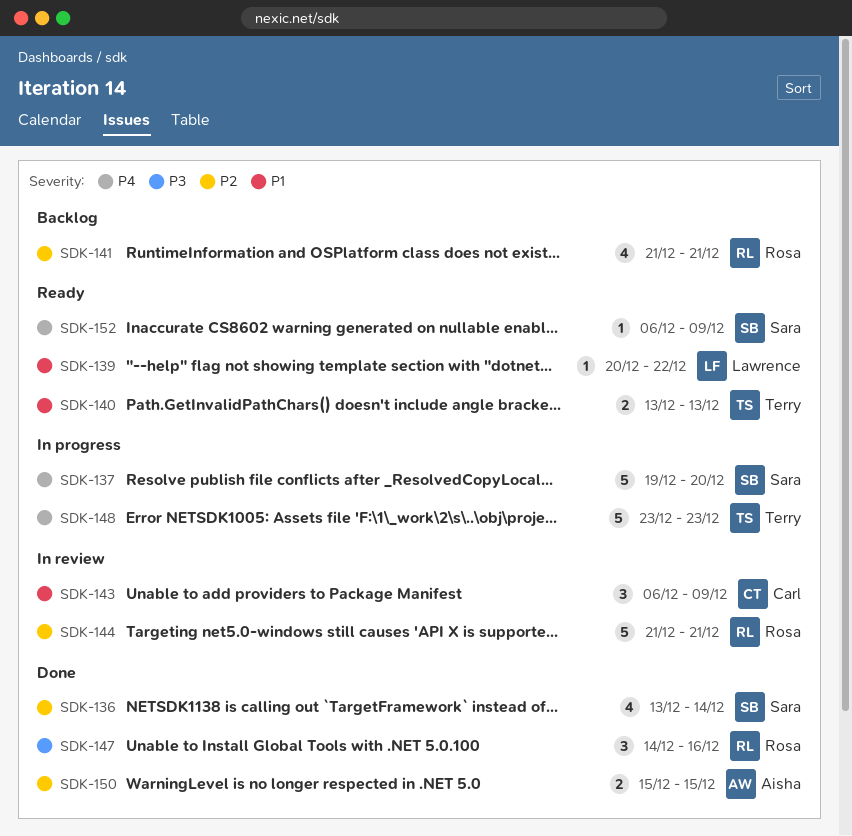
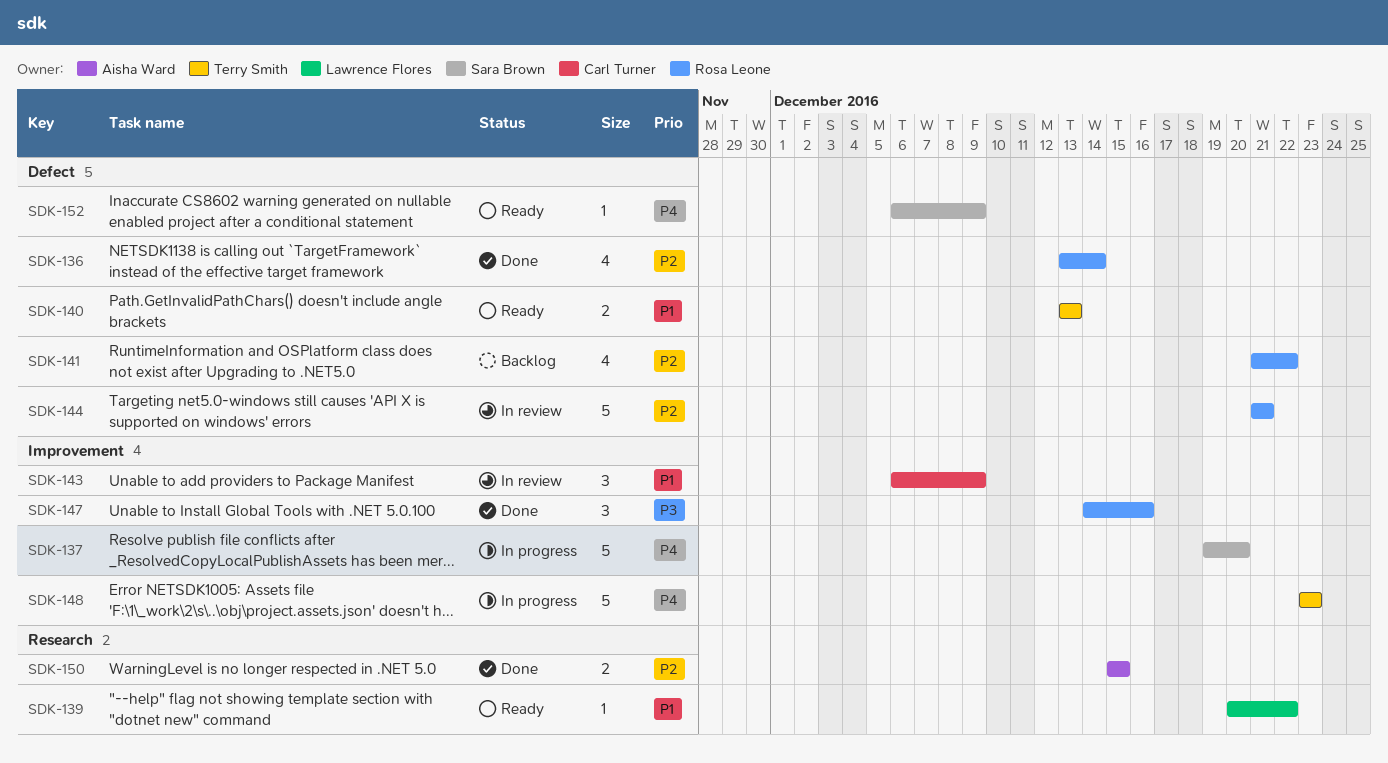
SDK-136, owner: Sara Brown -> Rosa Leone
SDK-141, due: Dec 21 -> Dec 22

